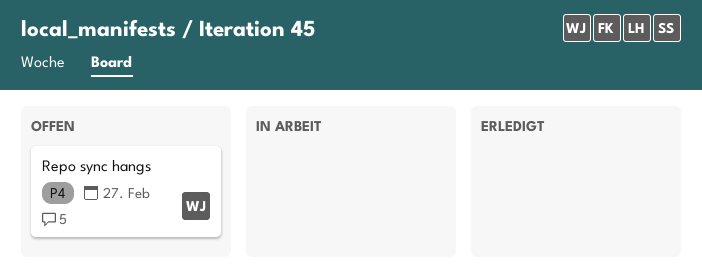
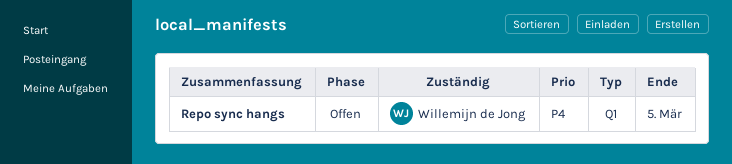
Repo sync hangs, due: Feb 27 -> Mar 5

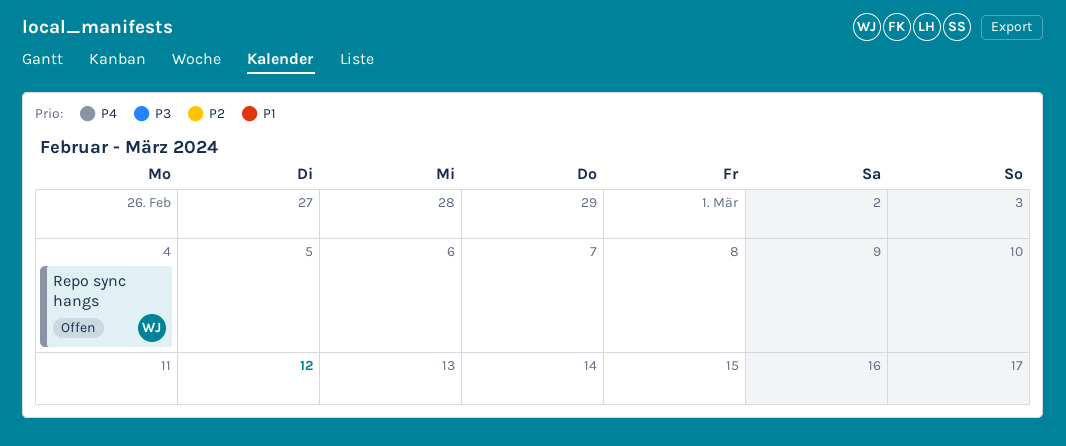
Repo sync hangs, due: Mar 5 -> Mar 4

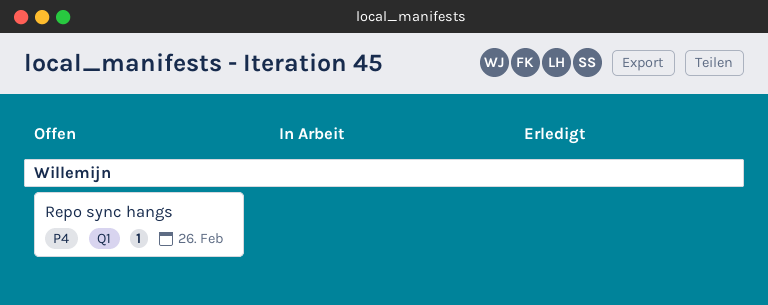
Repo sync hangs, due: Mar 4 -> Feb 26

